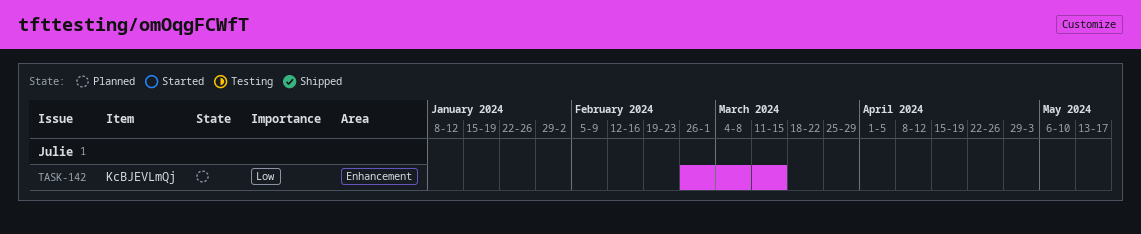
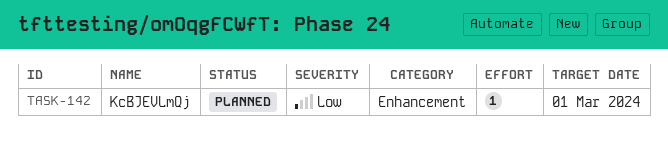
TASK-142, due: Mar 15 -> Mar 1

